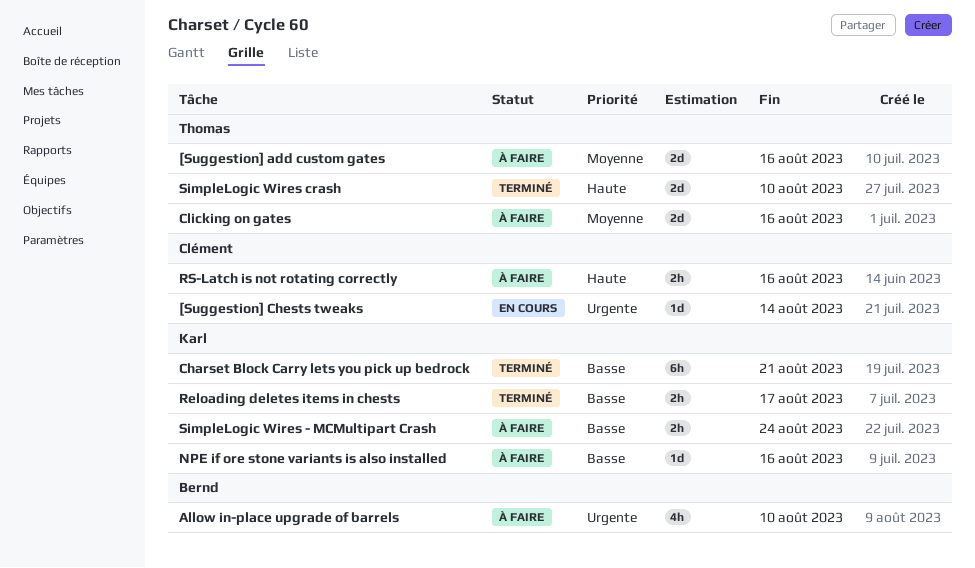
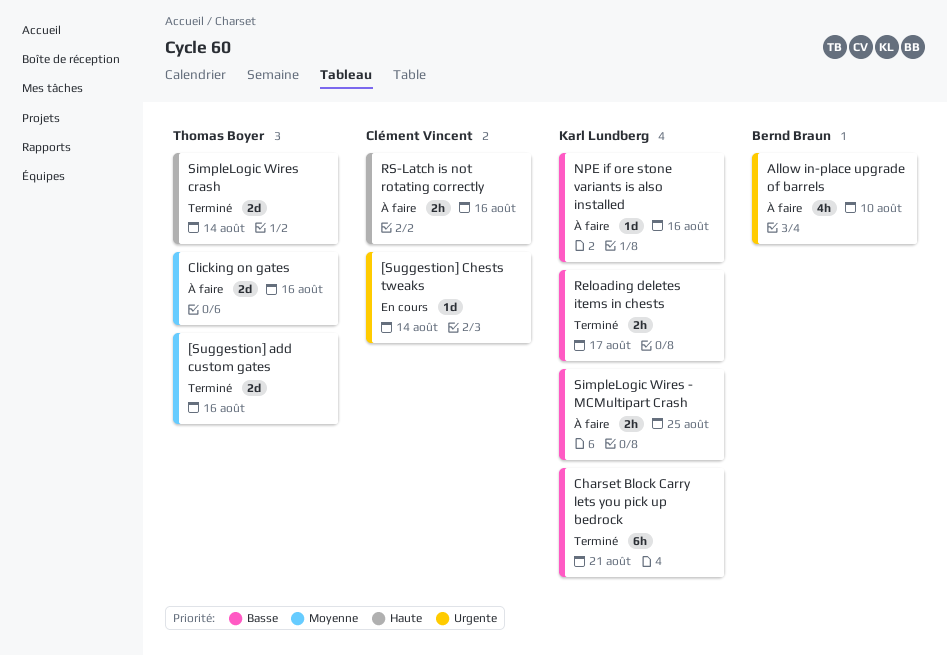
[Suggestion] add custom gates, status: À faire -> Terminé
SimpleLogic Wires - MCMultipart Crash, due: Aug 24 -> Aug 25
SimpleLogic Wires crash, due: Aug 10 -> Aug 14

